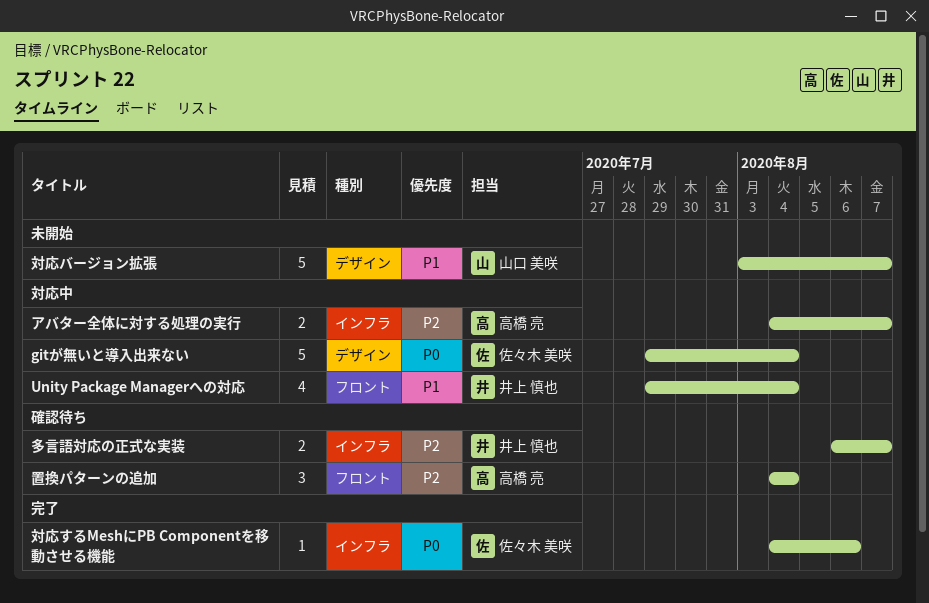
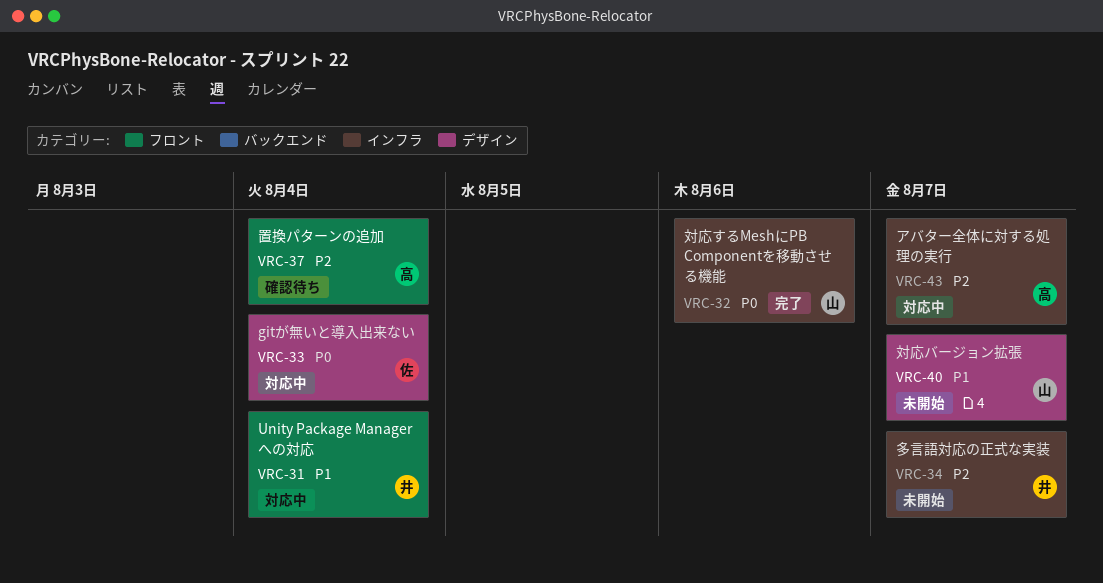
多言語対応の正式な実装, status: 確認待ち -> 未開始
対応するMeshにPB Componentを移動させる機能, owner: 佐々木 美咲 -> 山口 美咲

